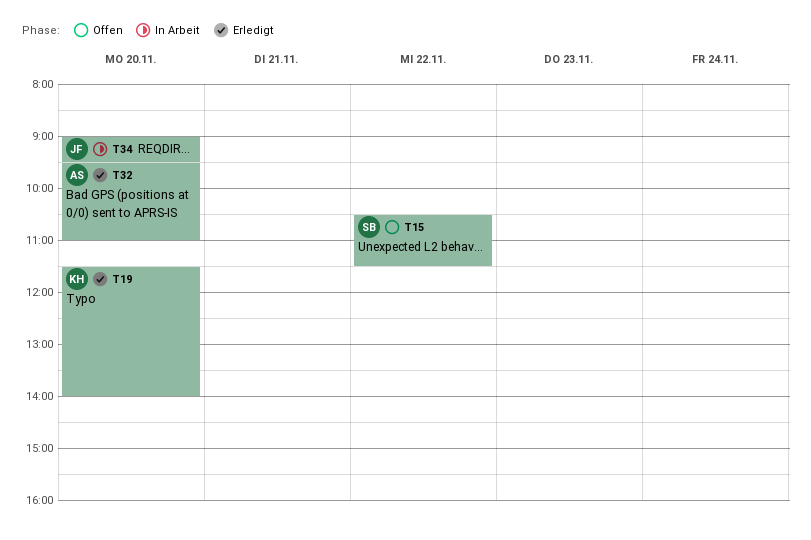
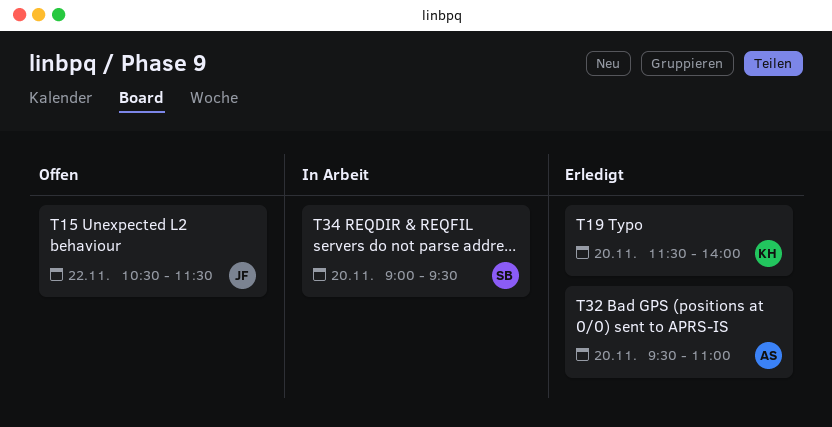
T15, owner: SB -> JF
T34, owner: JF -> SB

